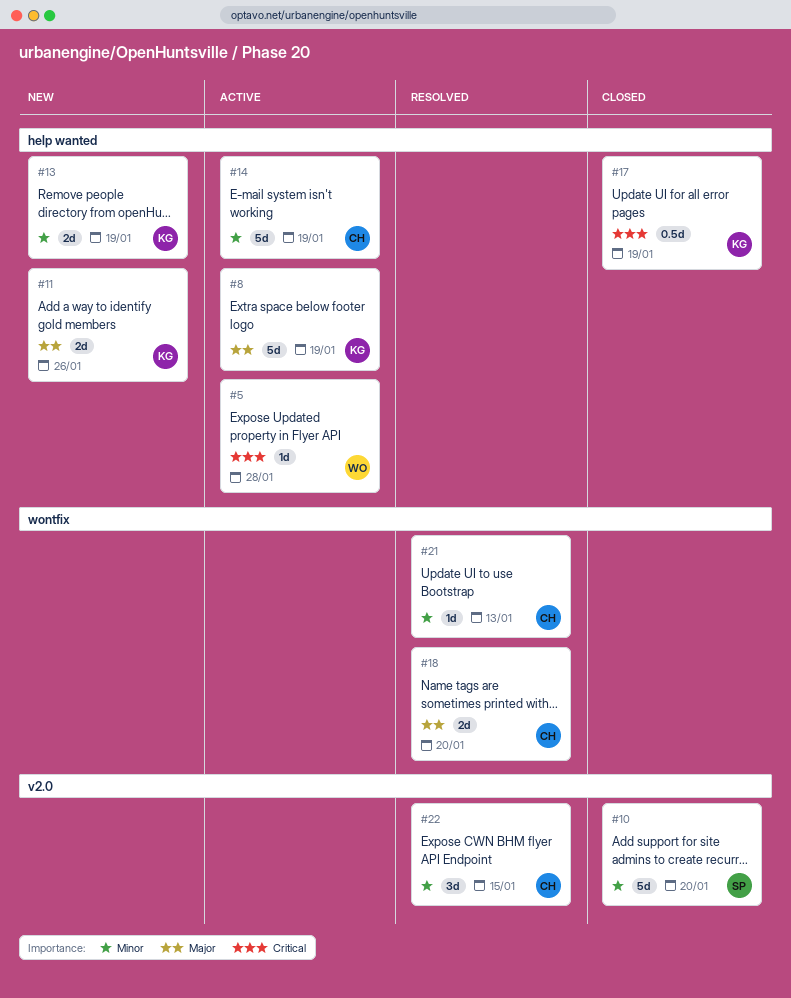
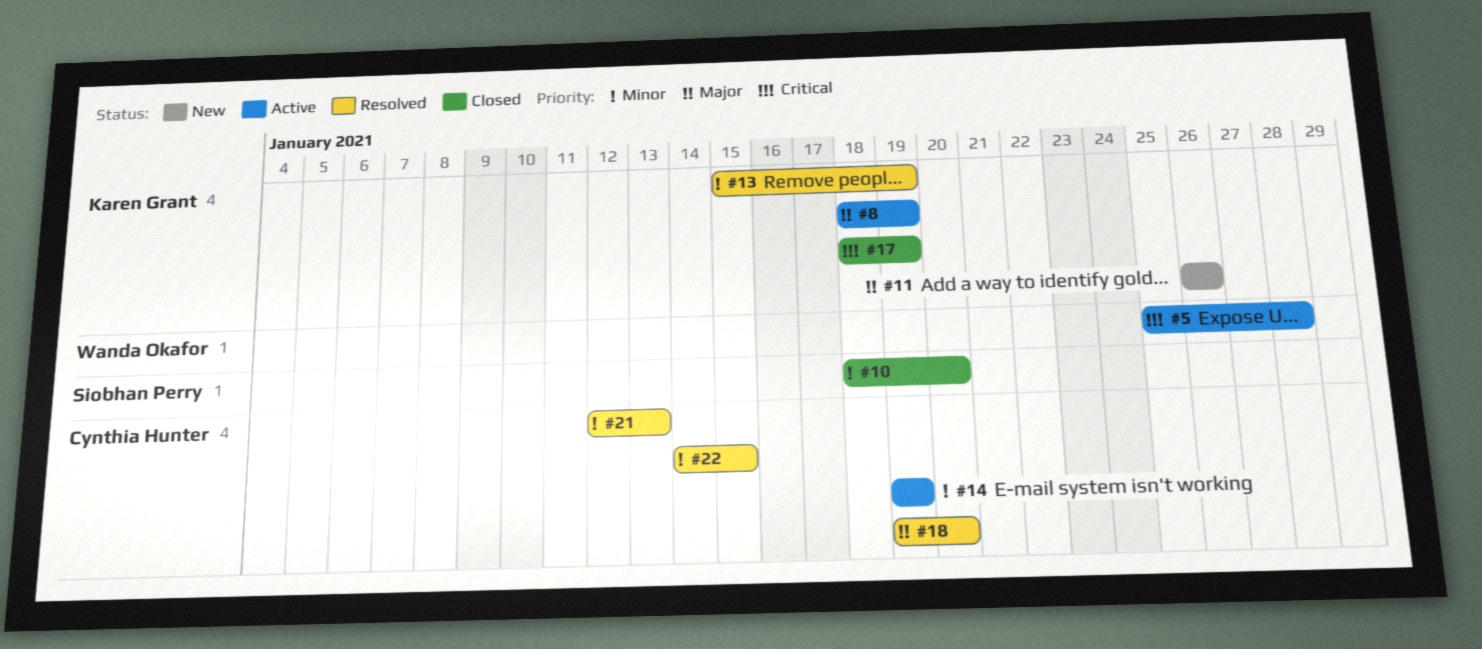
#13, status: New -> Resolved

